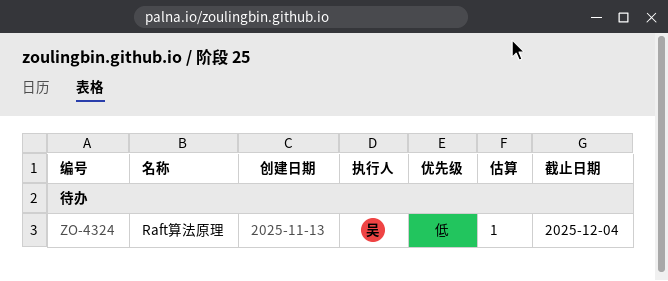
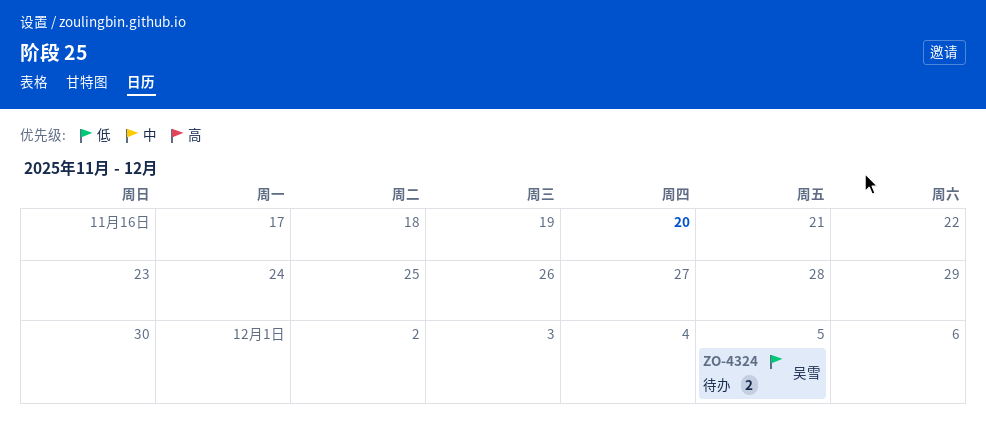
ZO-4324, estimate: 1 -> 2
ZO-4324, due: Dec 4 -> Dec 5

